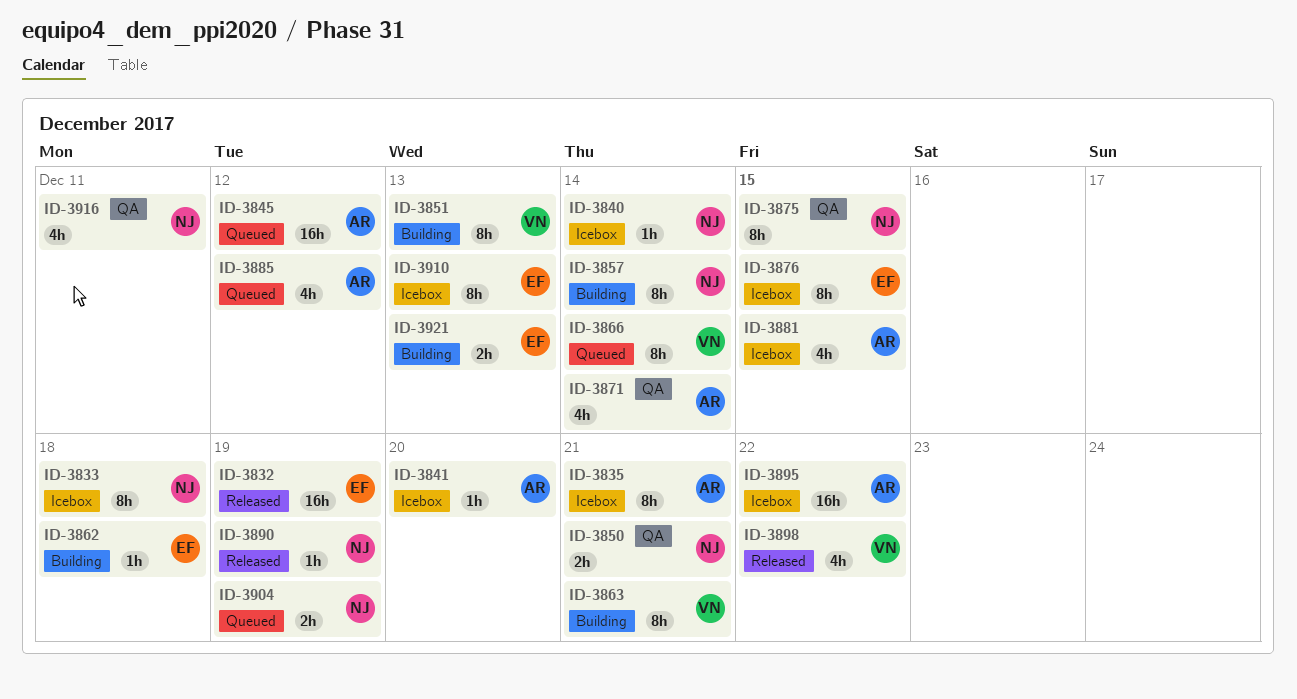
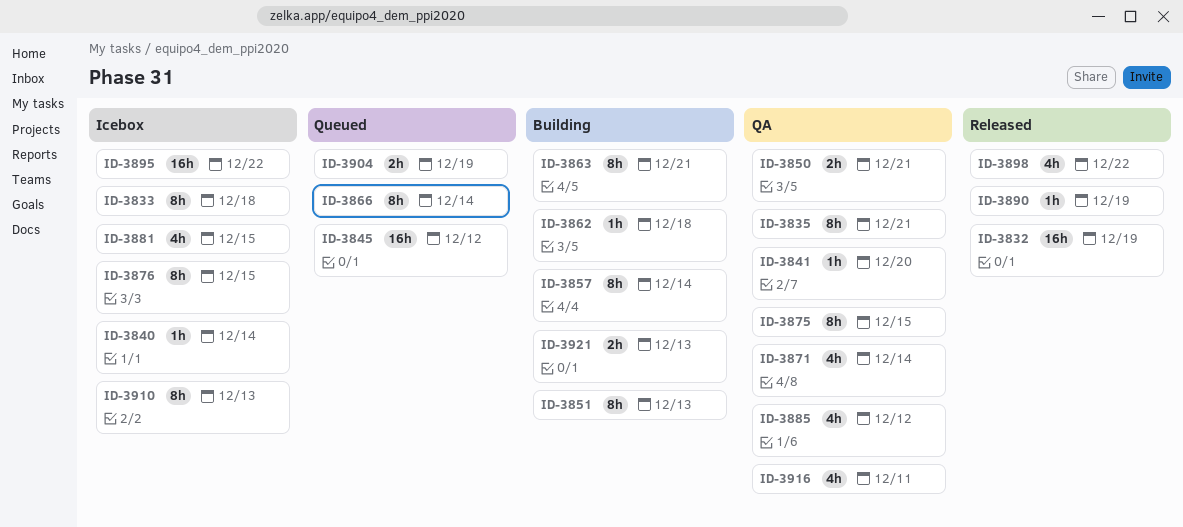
ID-3835, status: Icebox -> QA
ID-3841, status: Icebox -> QA
ID-3885, status: Queued -> QA

